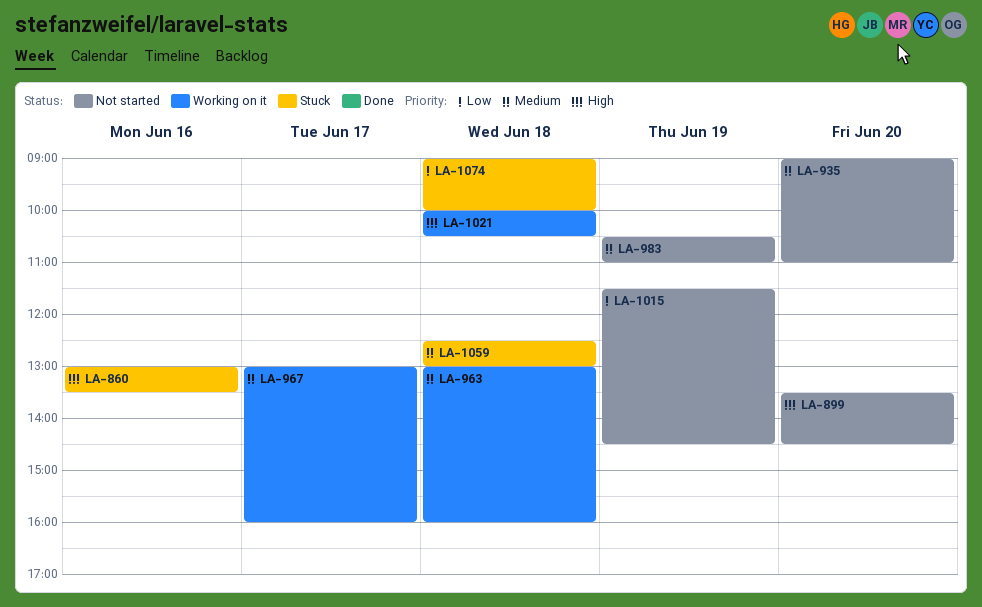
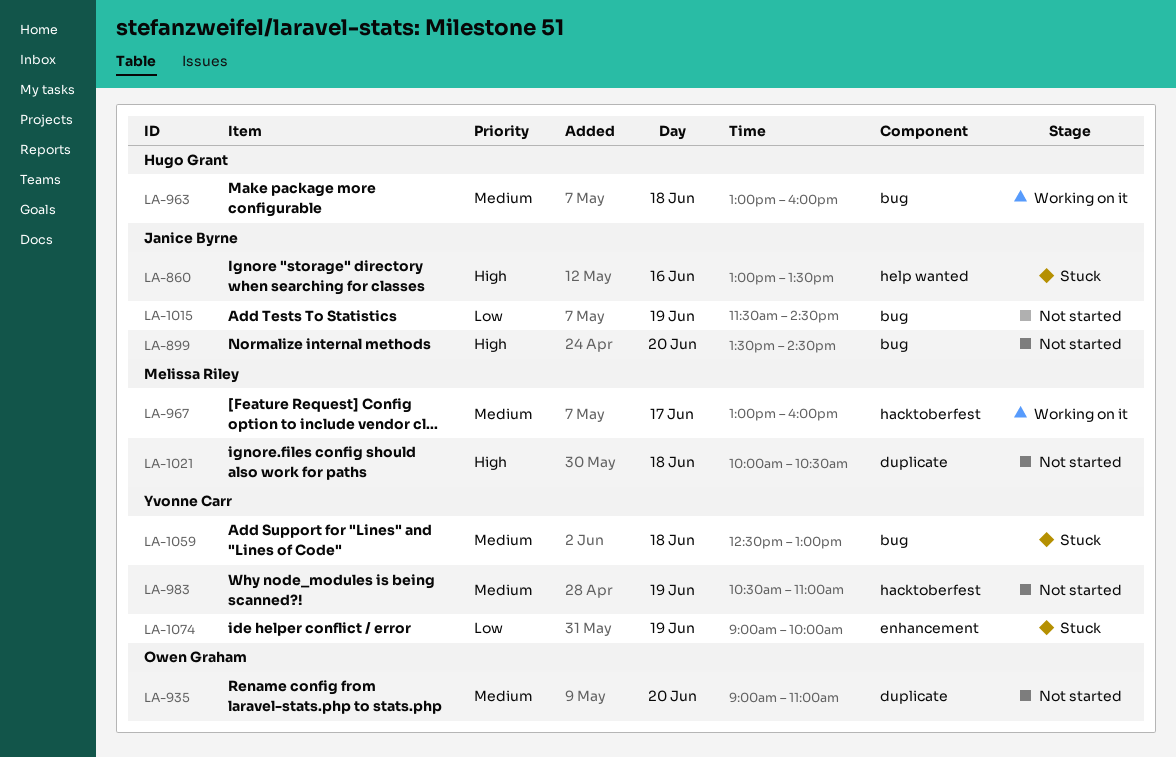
LA-1021, status: Working on it -> Not started
LA-1074, day: Jun 18 -> Jun 19

